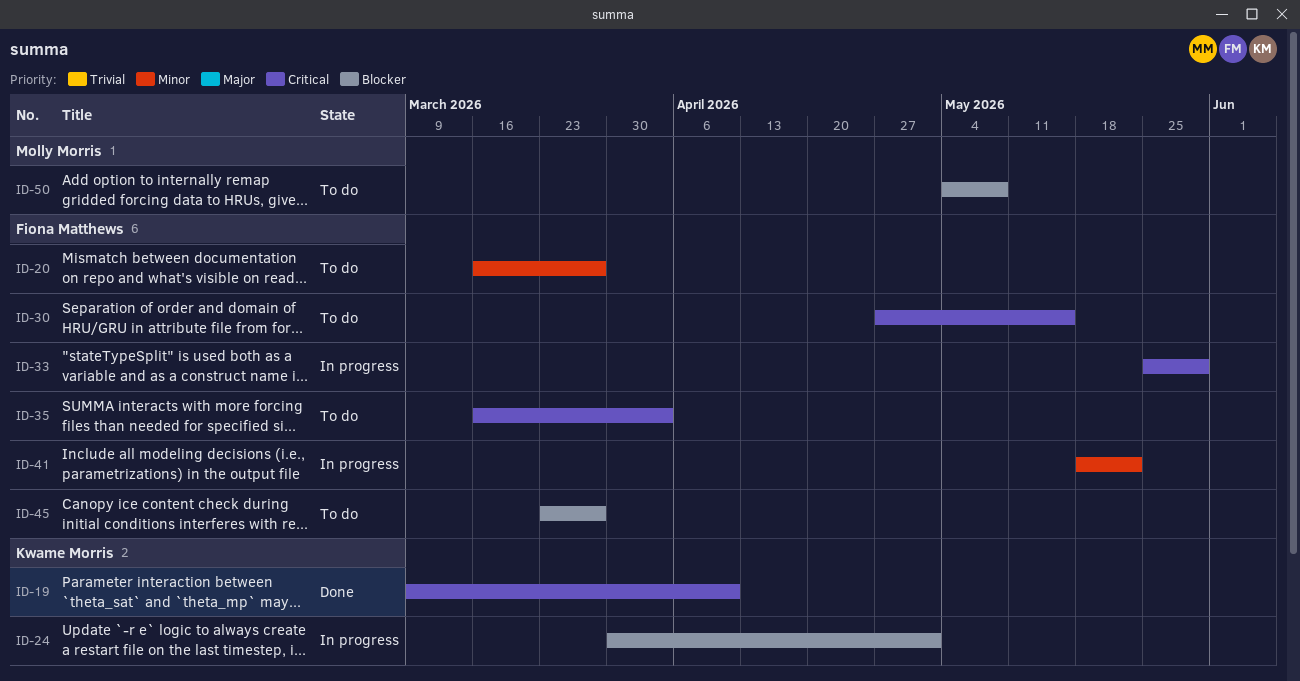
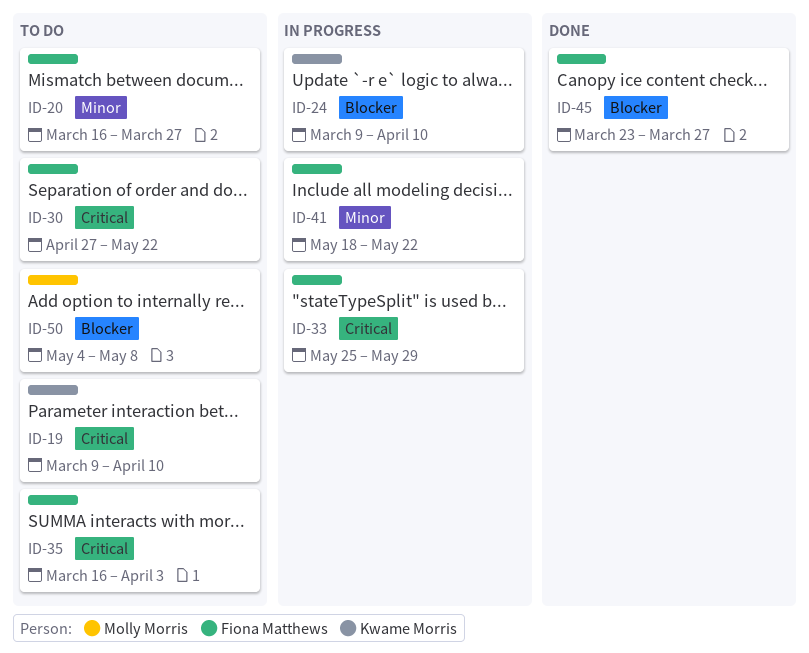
ID-19, status: Done -> To do
ID-24, start: Mar 30 -> Mar 9
ID-24, due: May 1 -> Apr 10
ID-30, due: May 15 -> May 22
ID-45, status: To do -> Done

